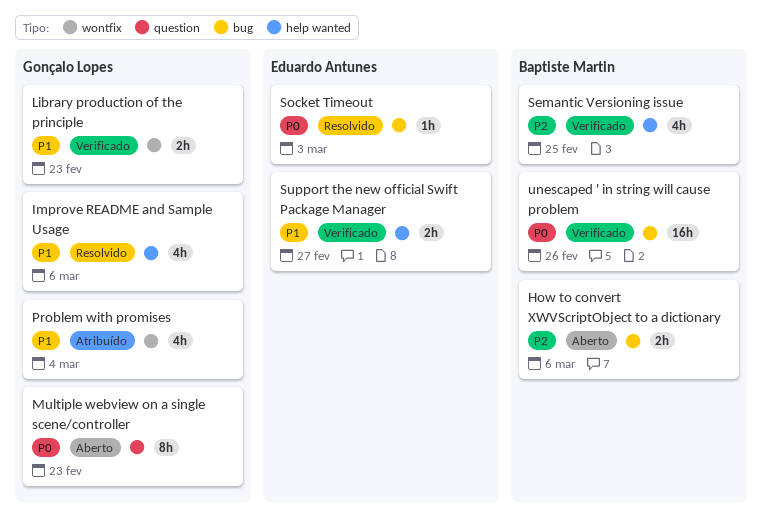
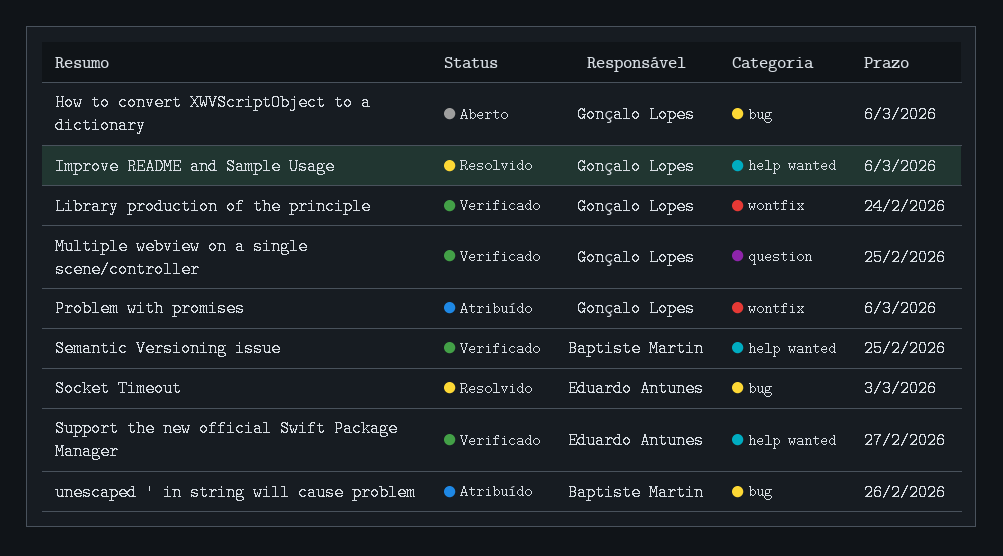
How to convert XWVScriptObject to a dictionary, owner: Baptiste Martin -> Gonçalo Lopes
Library production of the principle, due: Feb 23 -> Feb 24
Multiple webview on a single scene/controller, status: Aberto -> Verificado
Multiple webview on a single scene/controller, due: Feb 23 -> Feb 25
Problem with promises, due: Mar 4 -> Mar 6
unescaped ' in string will cause problem, status: Verificado -> Atribuído

